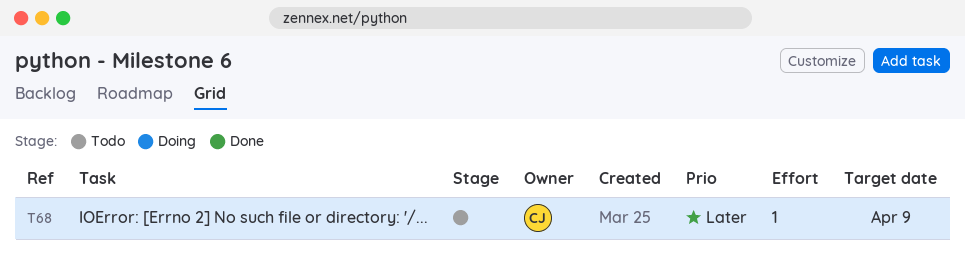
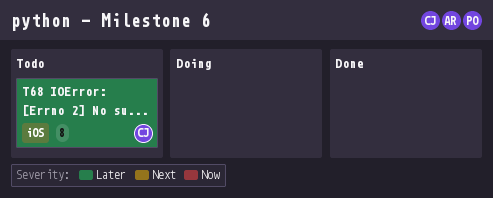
T68, estimate: 1 -> 8

